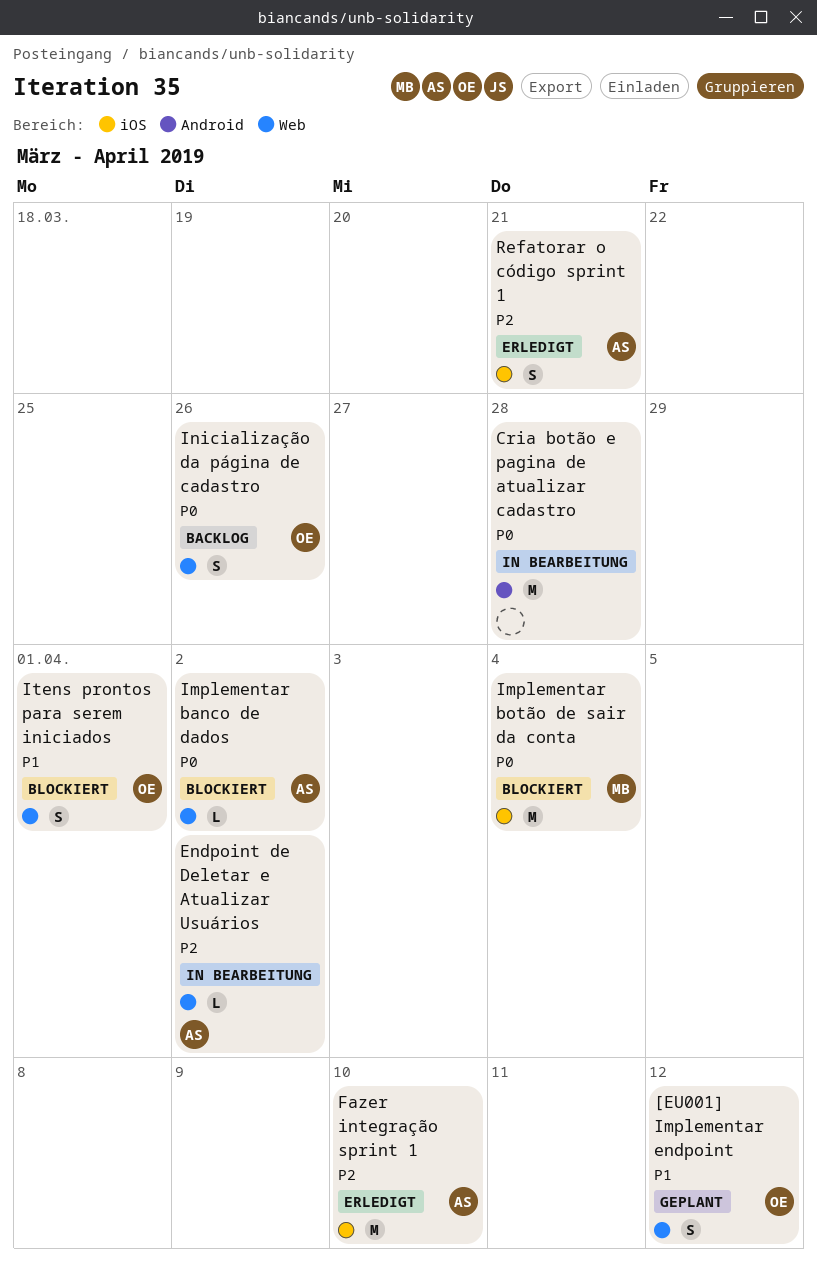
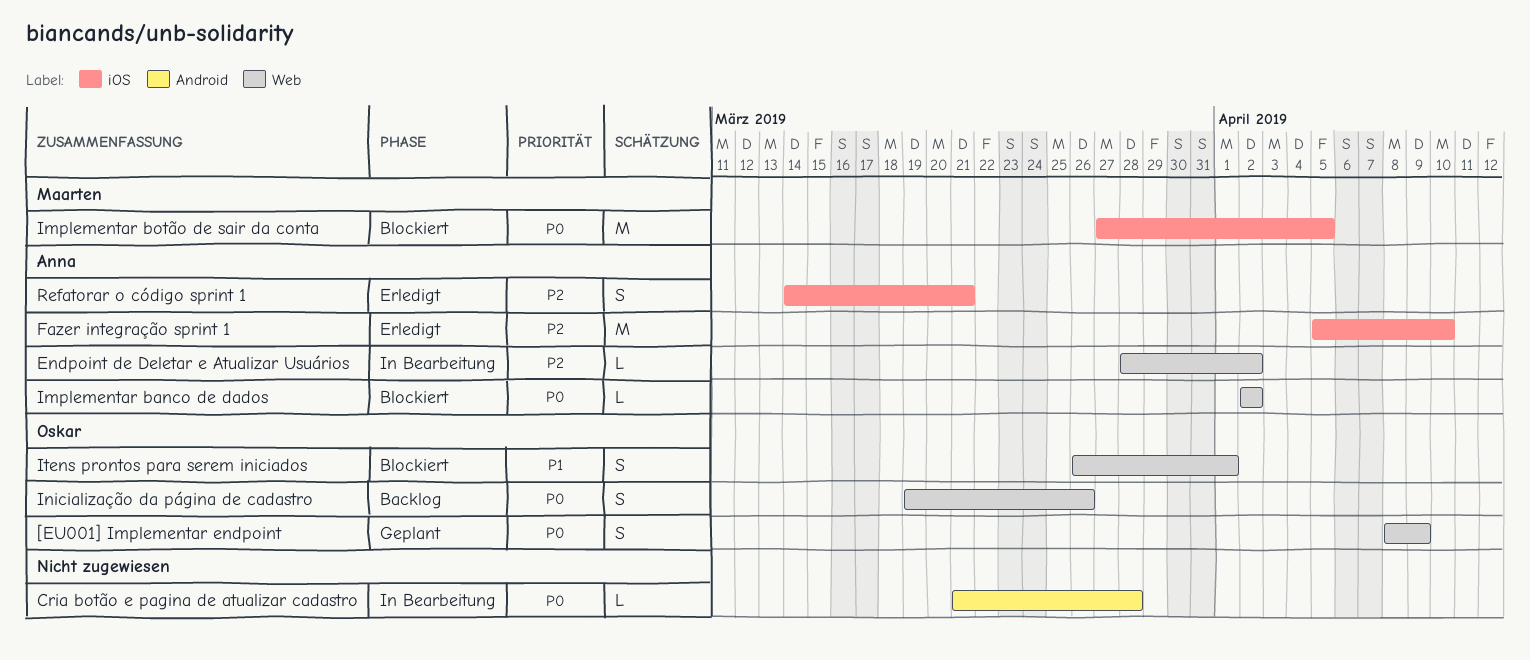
[EU001] Implementar endpoint, priority: P1 -> P0
[EU001] Implementar endpoint, due: Apr 12 -> Apr 9
Cria botão e pagina de atualizar cadastro, estimate: M -> L
Implementar botão de sair da conta, due: Apr 4 -> Apr 5

